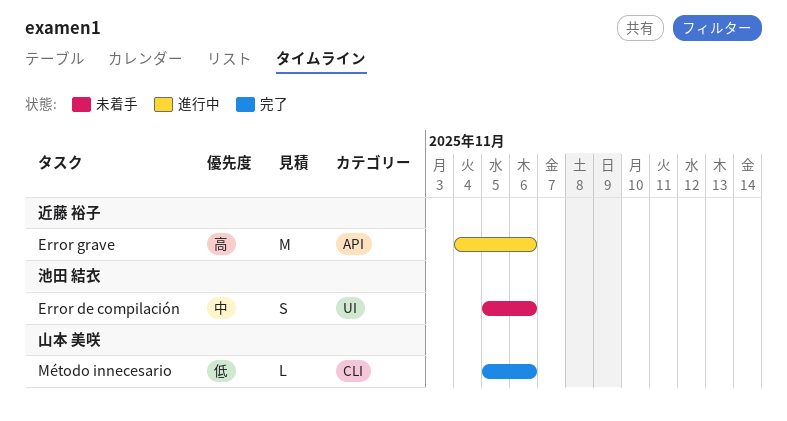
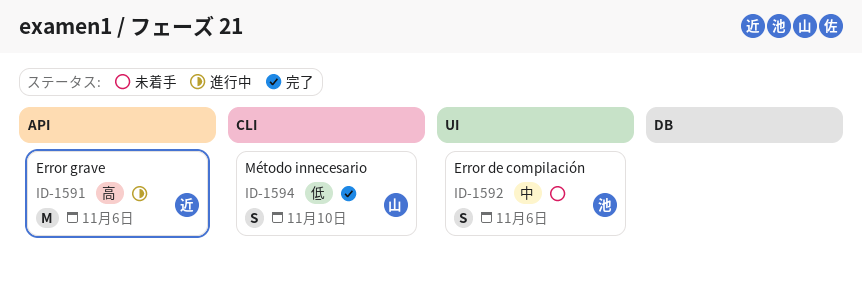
Método innecesario, estimate: L -> S
Método innecesario, due: Nov 6 -> Nov 10

